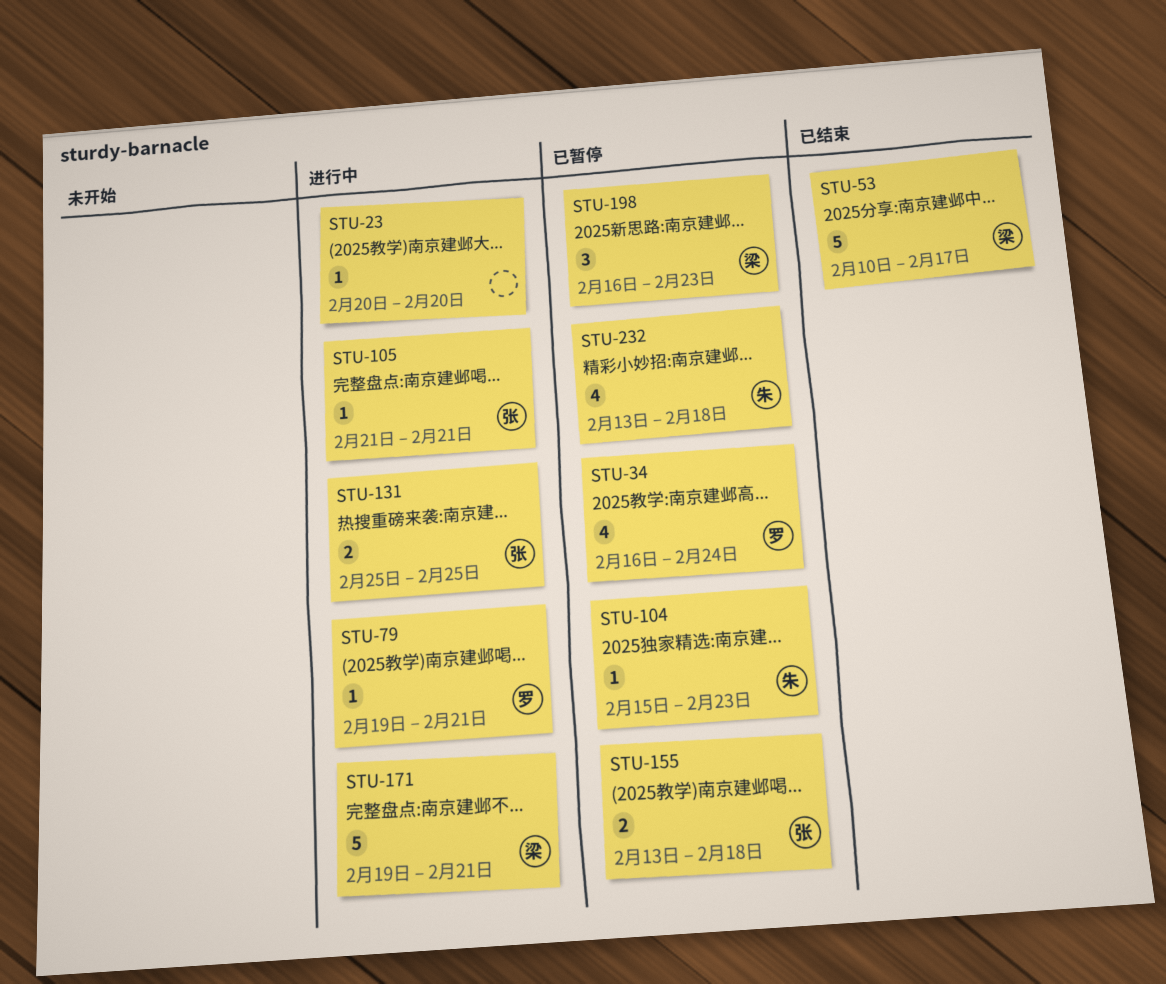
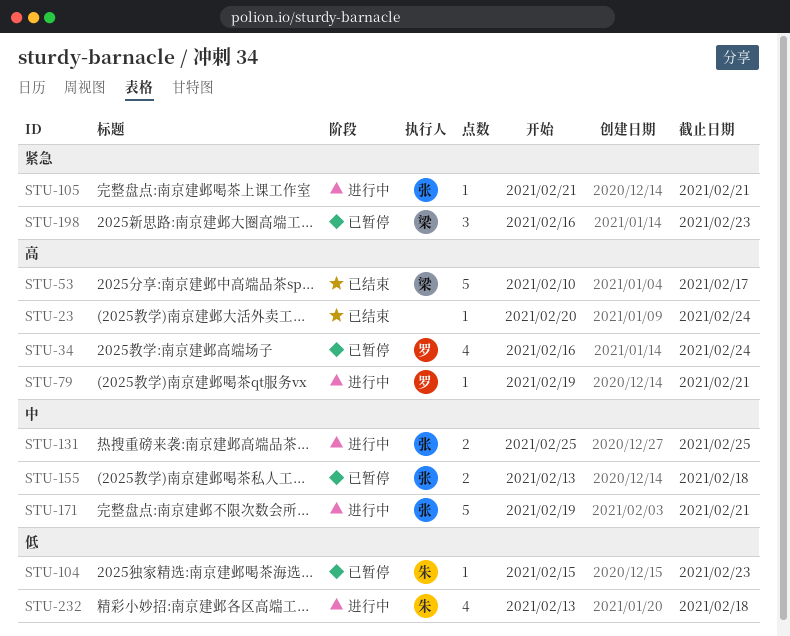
STU-23, status: 进行中 -> 已结束
STU-23, due: Feb 20 -> Feb 24
STU-171, owner: 梁 -> 张
STU-232, status: 已暂停 -> 进行中

